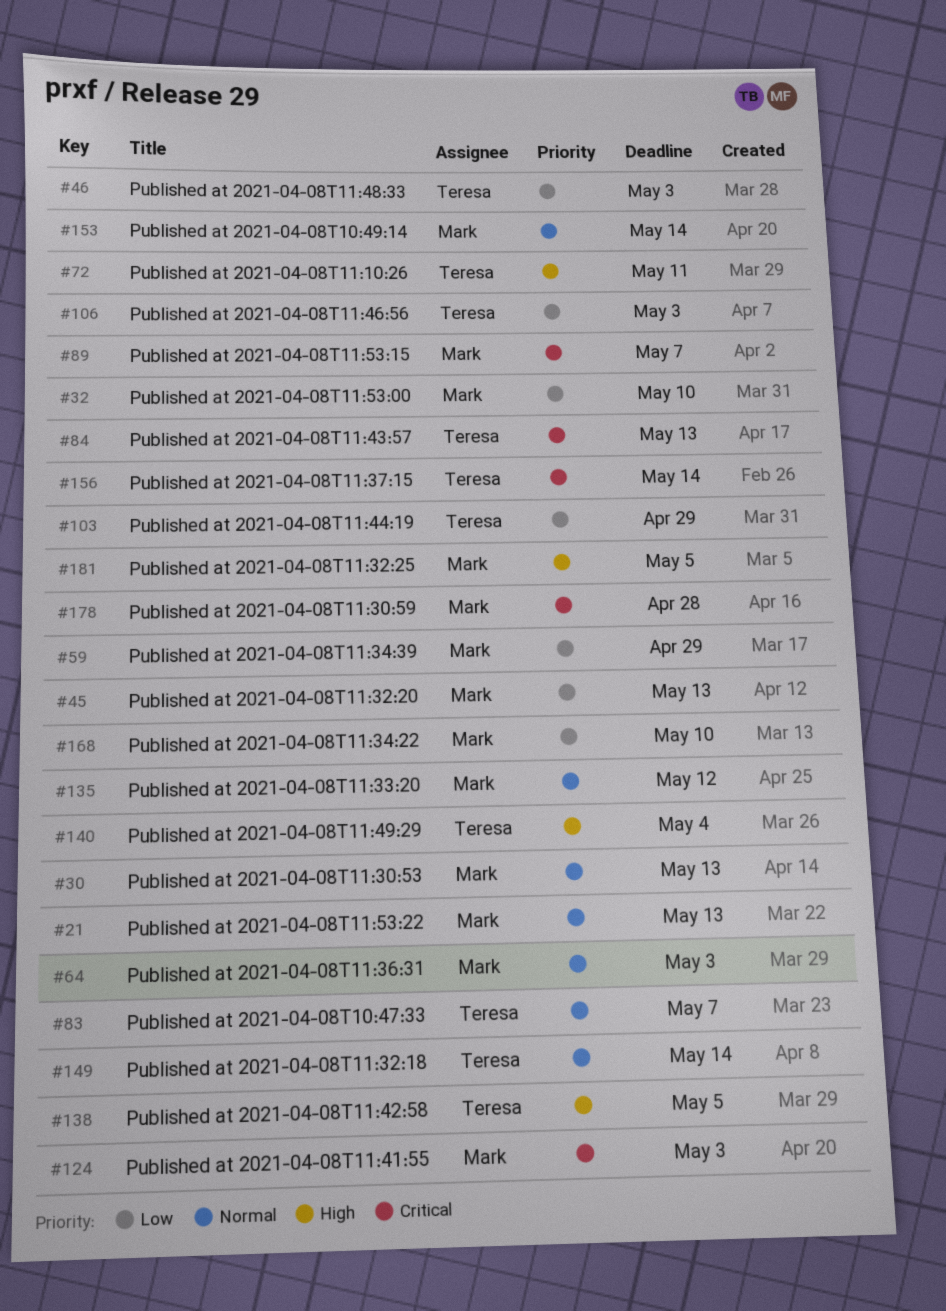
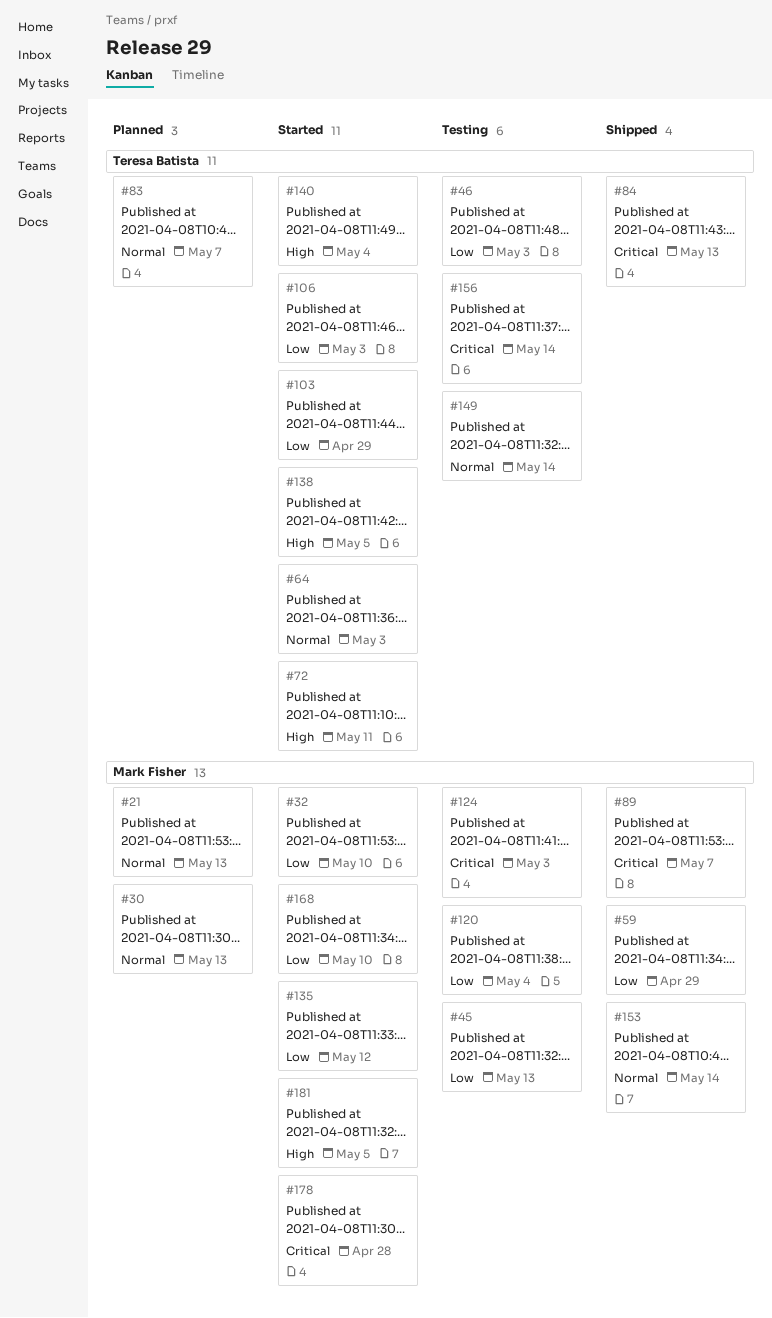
#64, owner: Mark Fisher -> Teresa Batista
#120: none -> present
#135, priority: Normal -> Low

